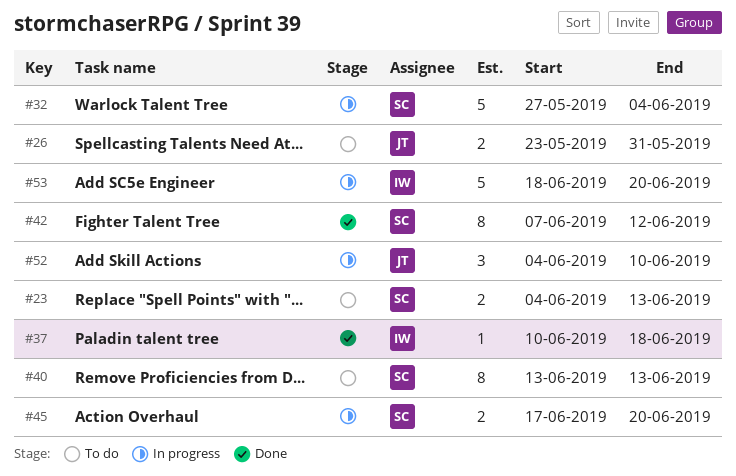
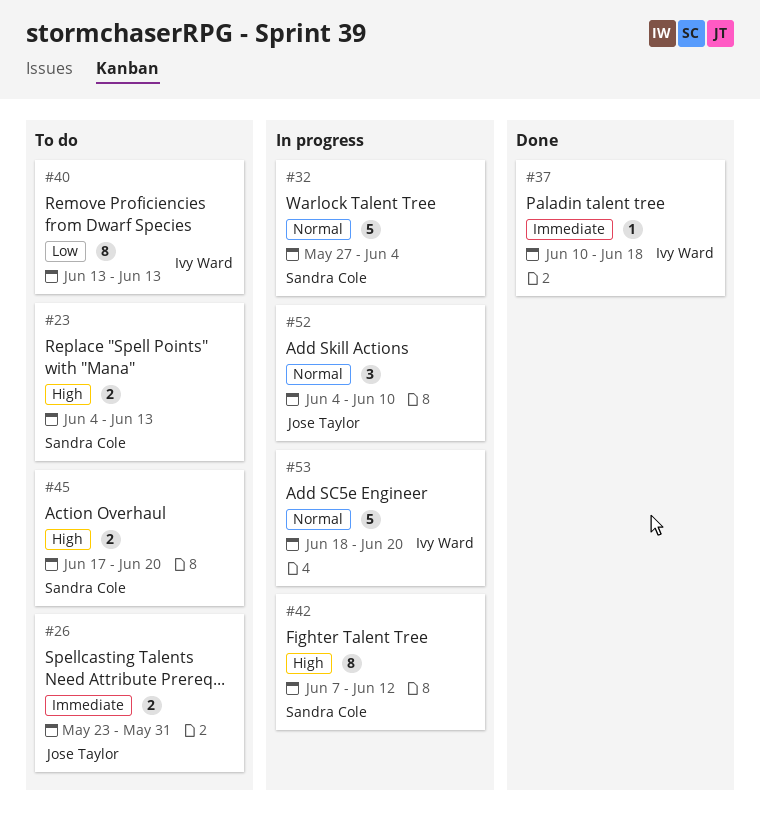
#40, owner: Sandra Cole -> Ivy Ward
#42, status: Done -> In progress
#45, status: In progress -> To do

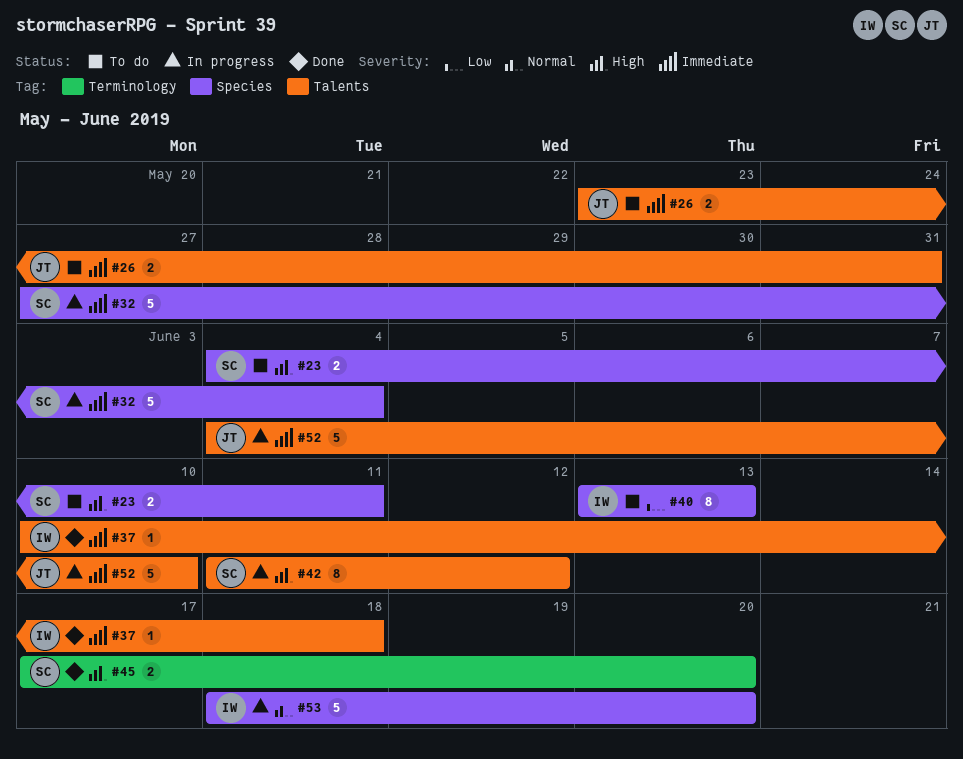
#23, due: Jun 13 -> Jun 11
#32, priority: Normal -> Immediate
#42, start: Jun 7 -> Jun 11
#45, status: To do -> Done
#52, priority: Normal -> Immediate
#52, estimate: 3 -> 5

